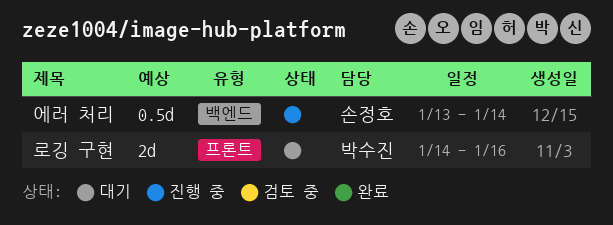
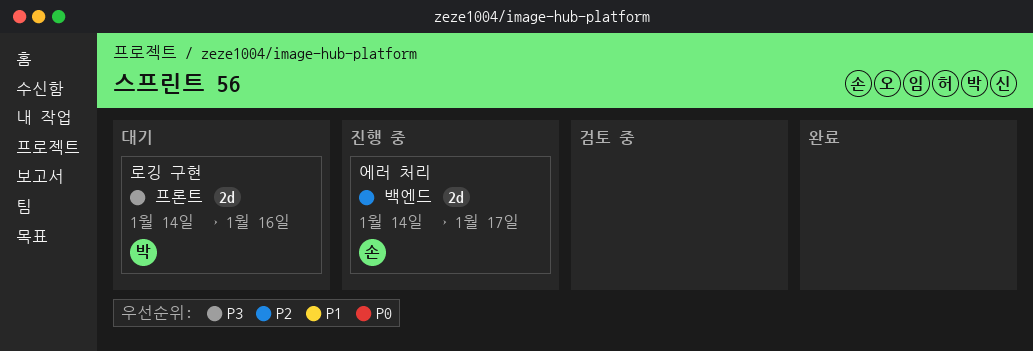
에러 처리, estimate: 0.5d -> 2d
에러 처리, start: Jan 13 -> Jan 14
에러 처리, due: Jan 14 -> Jan 17

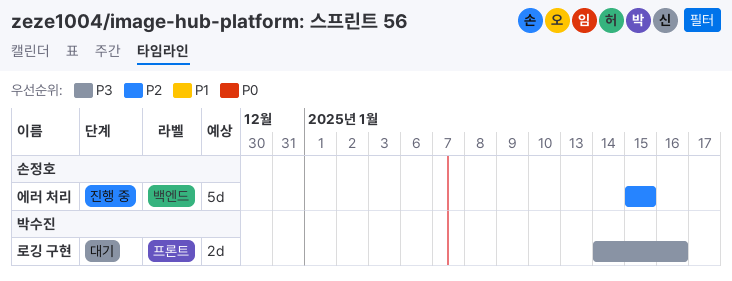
에러 처리, estimate: 2d -> 5d
에러 처리, start: Jan 14 -> Jan 15
에러 처리, due: Jan 17 -> Jan 15

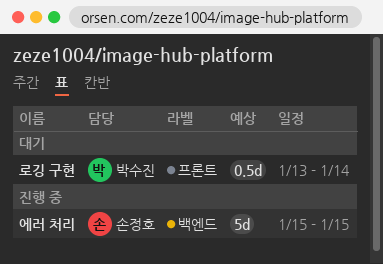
로깅 구현, estimate: 2d -> 0.5d
로깅 구현, start: Jan 14 -> Jan 13
로깅 구현, due: Jan 16 -> Jan 14

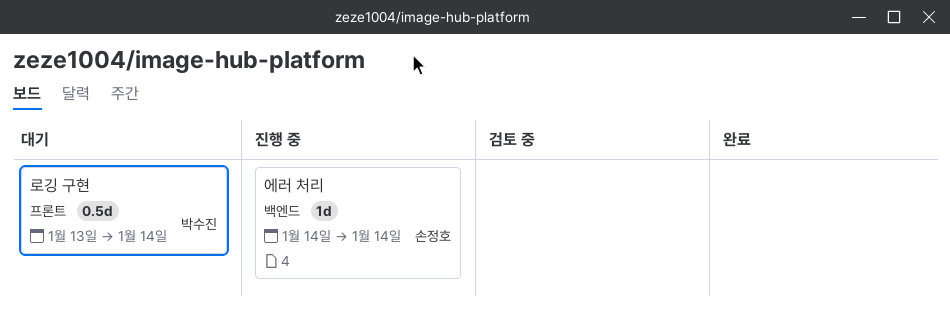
에러 처리, estimate: 5d -> 1d
에러 처리, start: Jan 15 -> Jan 14
에러 처리, due: Jan 15 -> Jan 14

